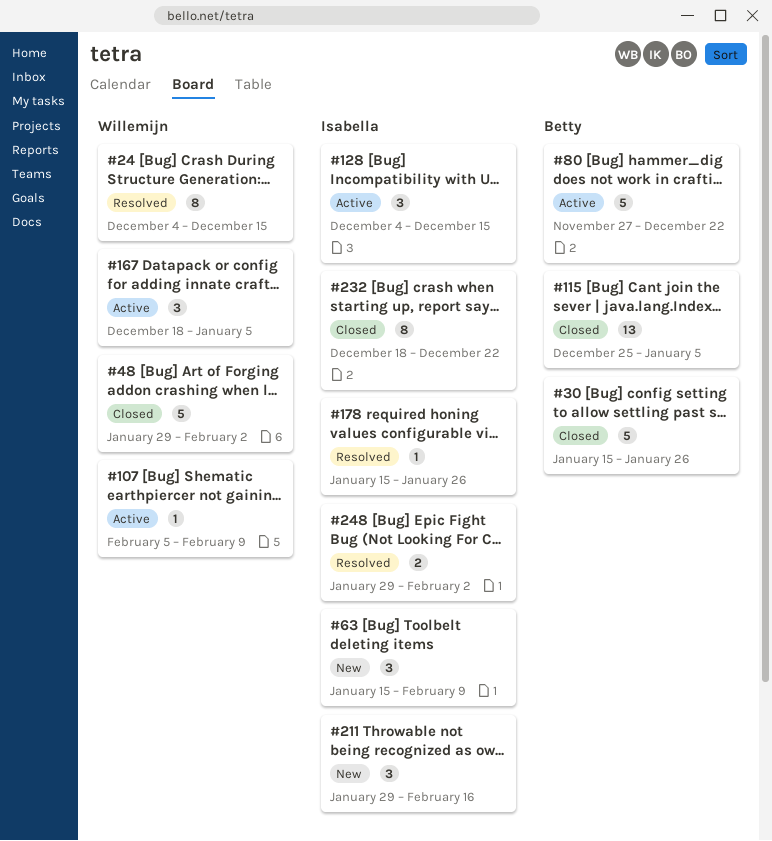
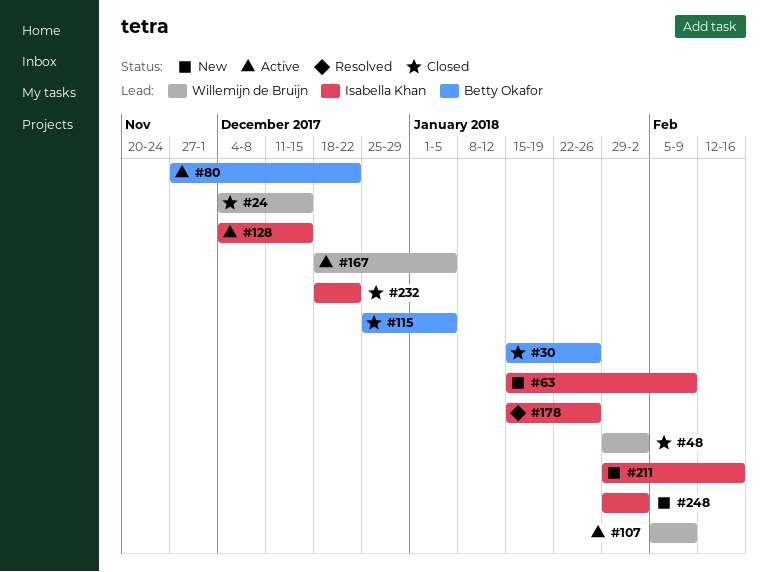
#24, status: Resolved -> Closed
#248, status: Resolved -> New

